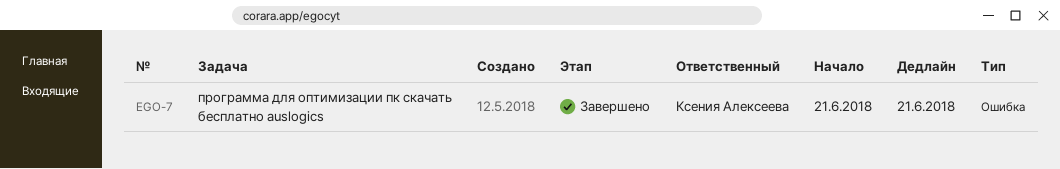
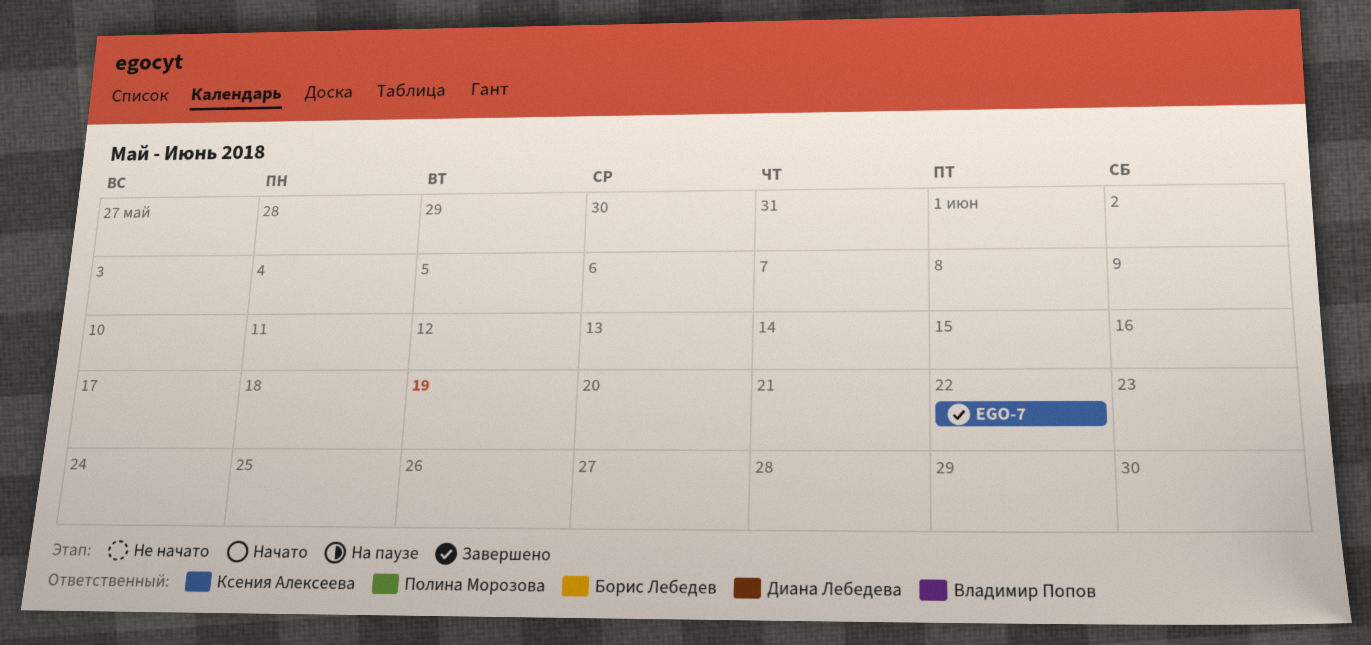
EGO-7, start: Jun 21 -> Jun 22
EGO-7, due: Jun 21 -> Jun 22

